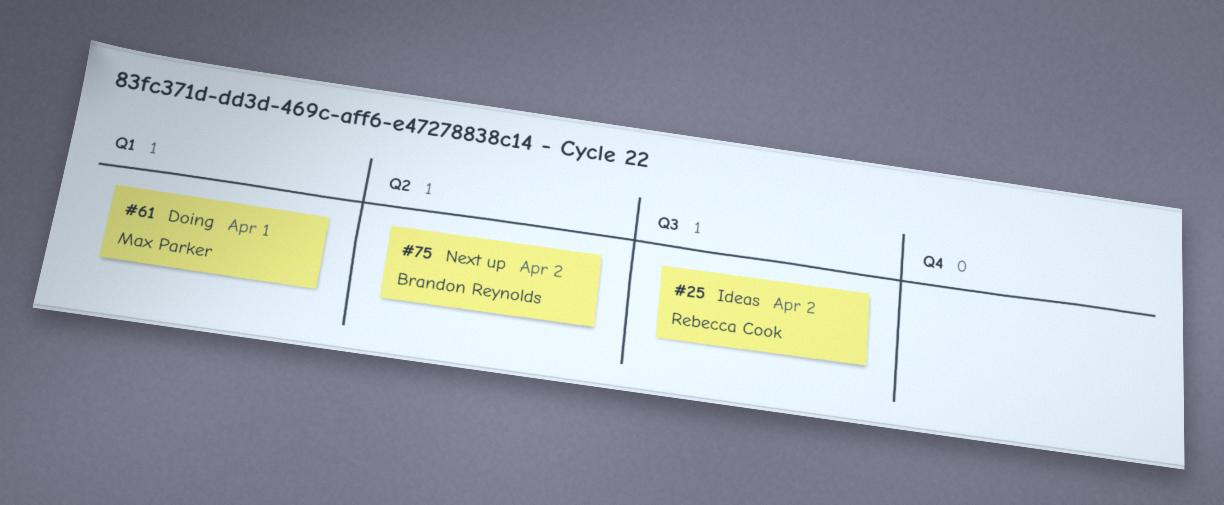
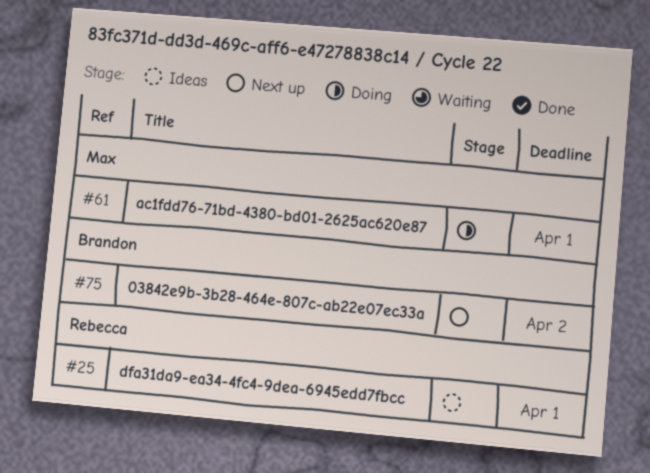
#25, due: Apr 2 -> Apr 1

